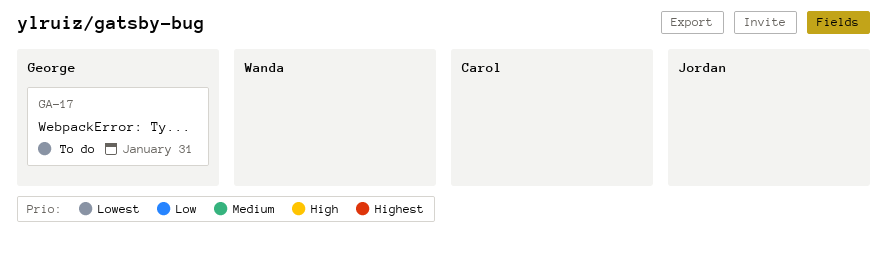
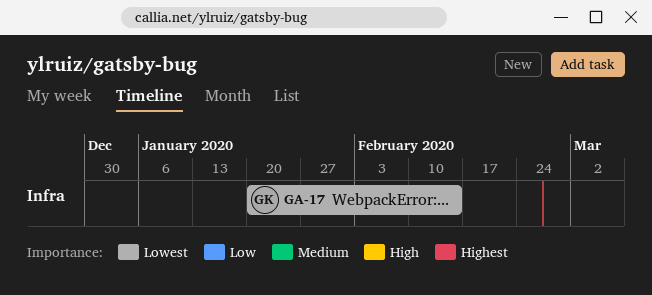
GA-17, due: Jan 31 -> Feb 14

